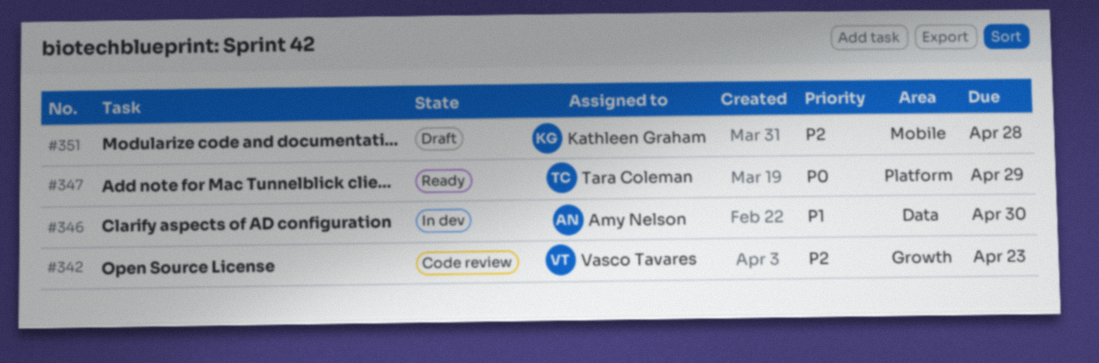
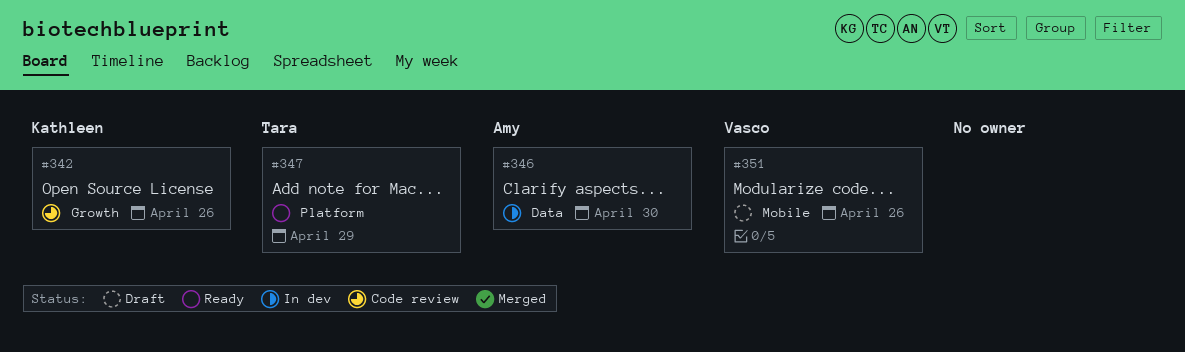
#342, owner: Vasco Tavares -> Kathleen Graham
#342, due: Apr 23 -> Apr 26
#351, owner: Kathleen Graham -> Vasco Tavares
#351, due: Apr 28 -> Apr 26

